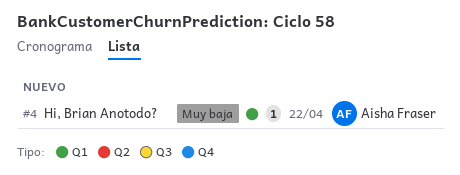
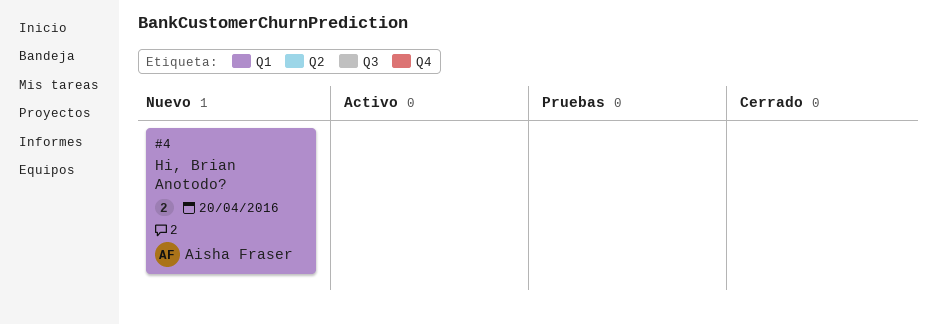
#4, estimate: 1 -> 2
#4, due: Apr 22 -> Apr 20

